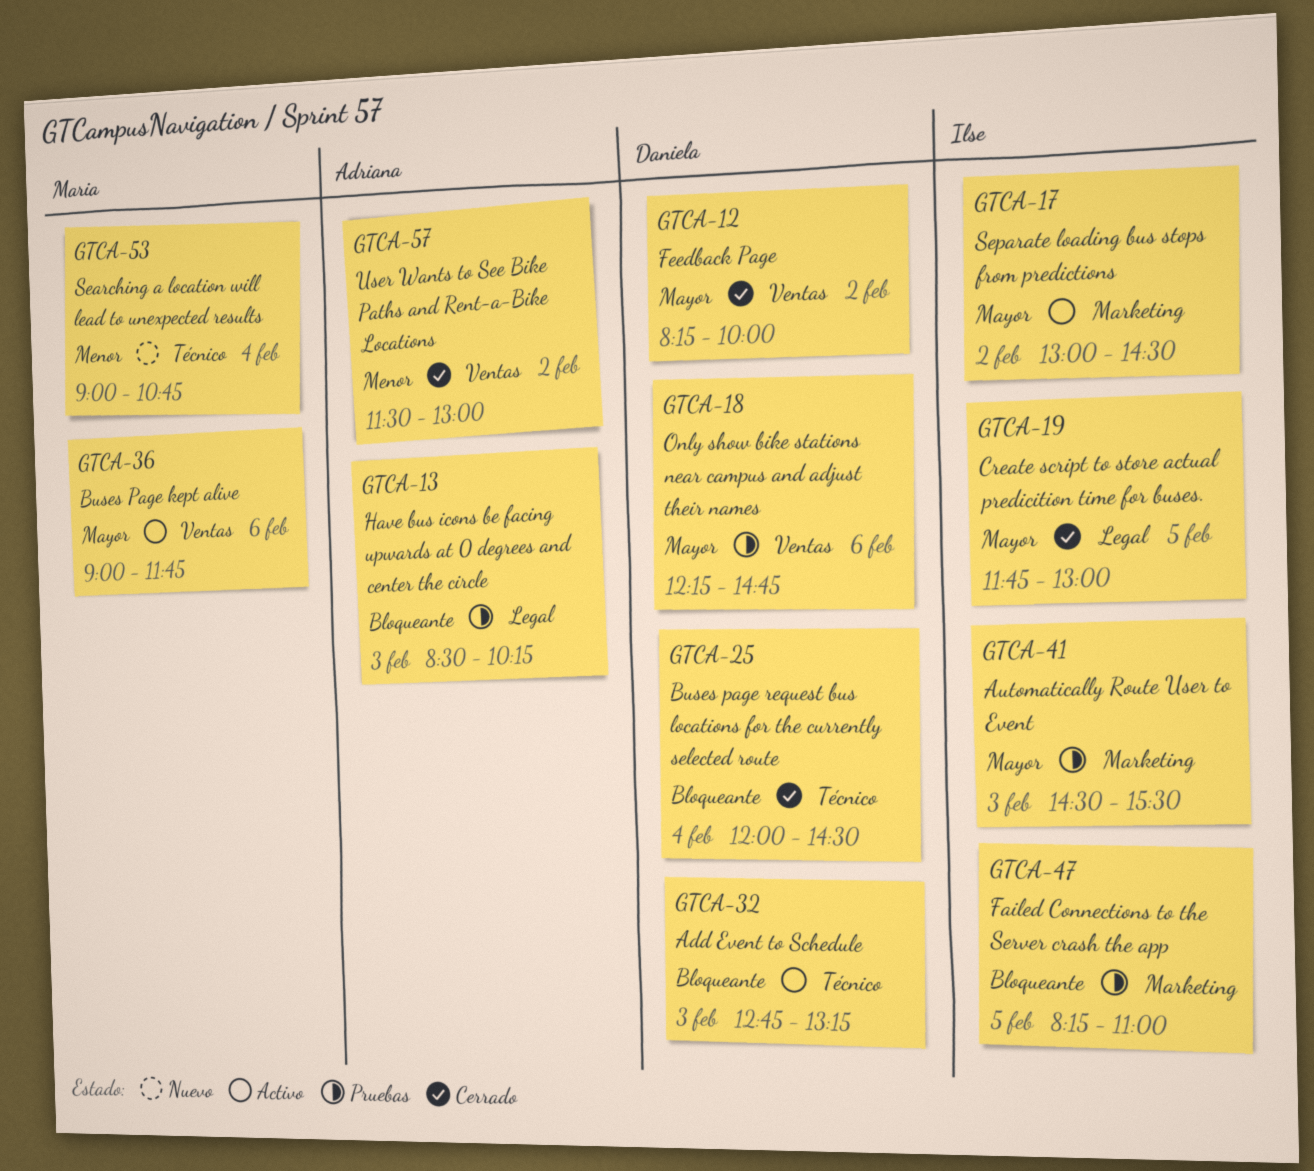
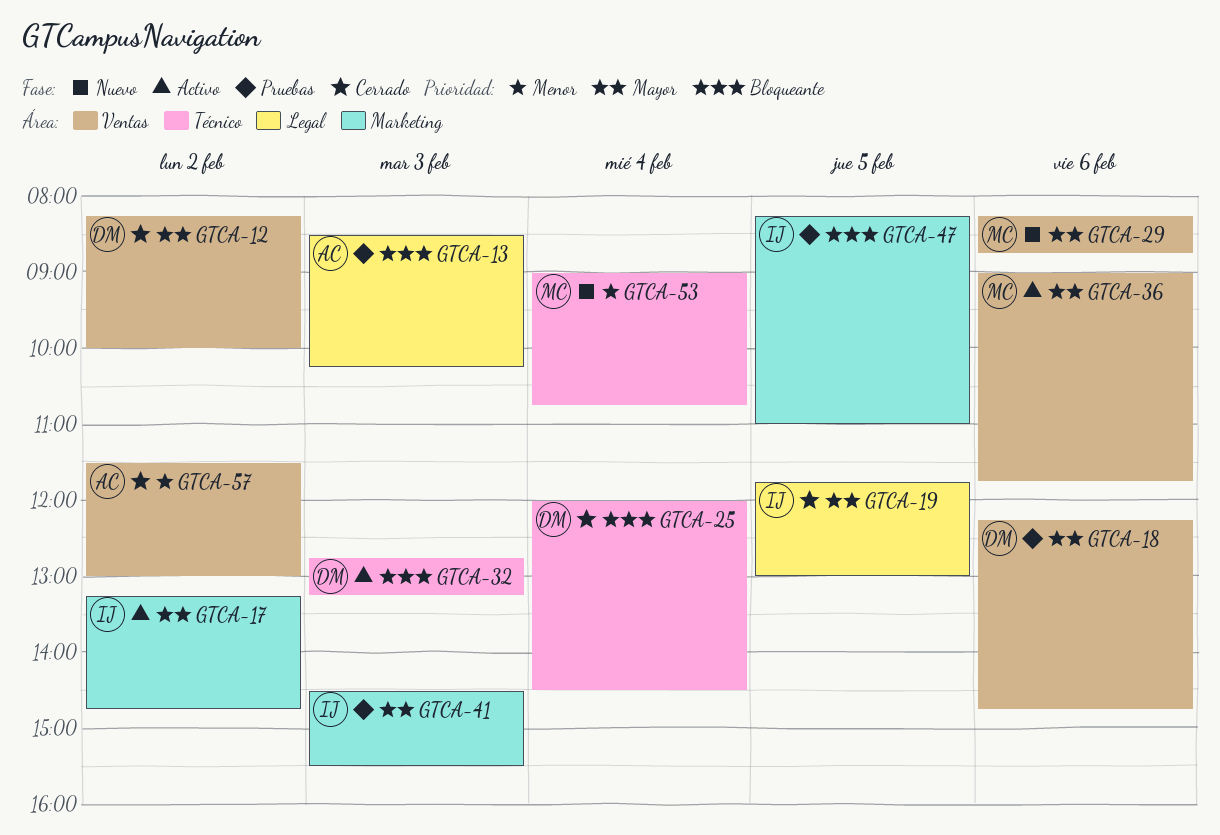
GTCA-17, begins: 13:00 -> 13:15
GTCA-17, ends: 14:30 -> 14:45
GTCA-29: none -> present

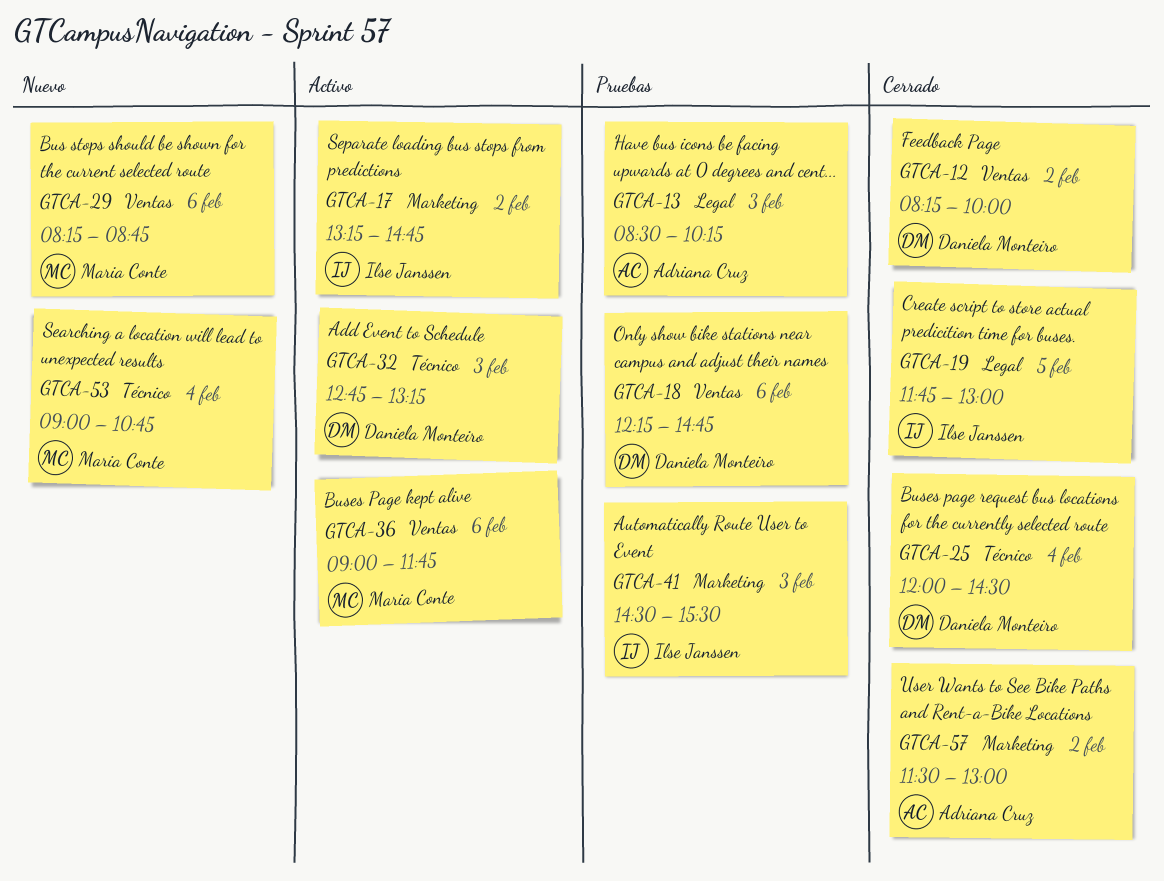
GTCA-47: present -> none
GTCA-57, label: Ventas -> Marketing

